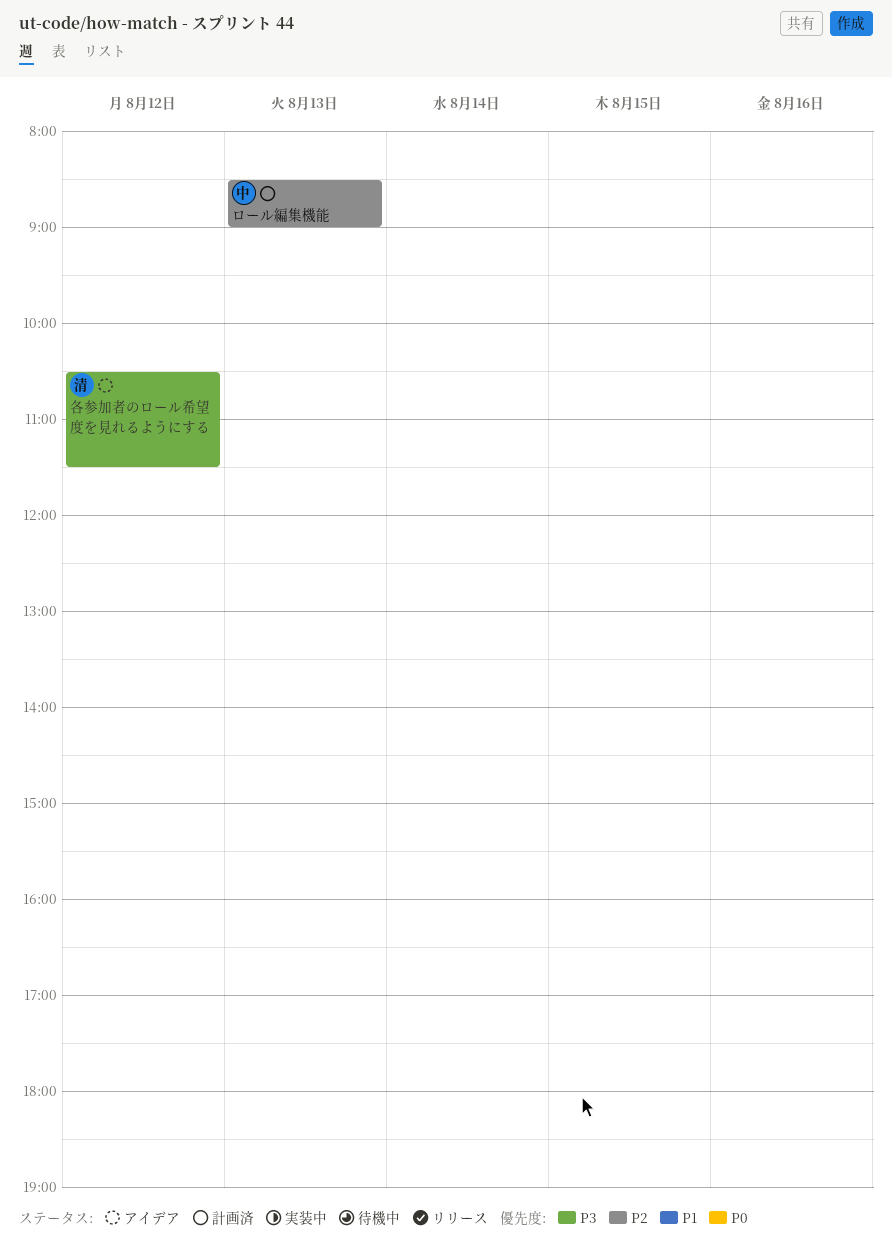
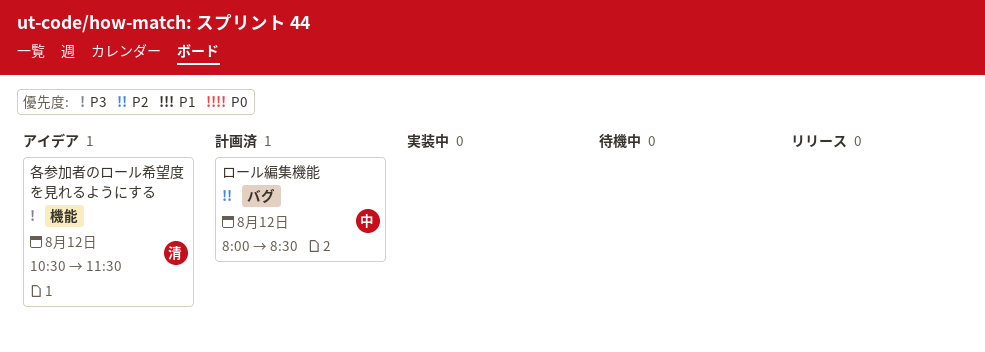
ロール編集機能, day: Aug 13 -> Aug 12
ロール編集機能, begins: 08:30 -> 08:00
ロール編集機能, ends: 09:00 -> 08:30

